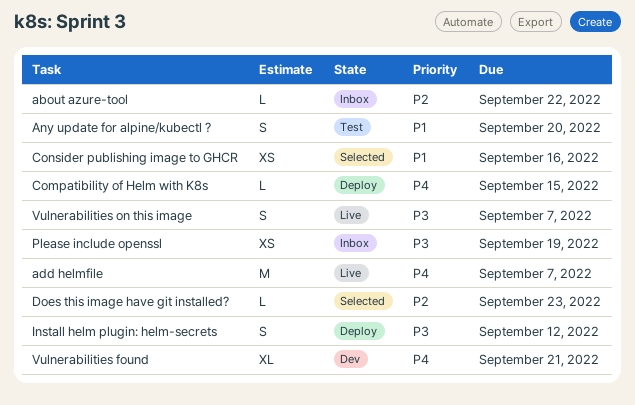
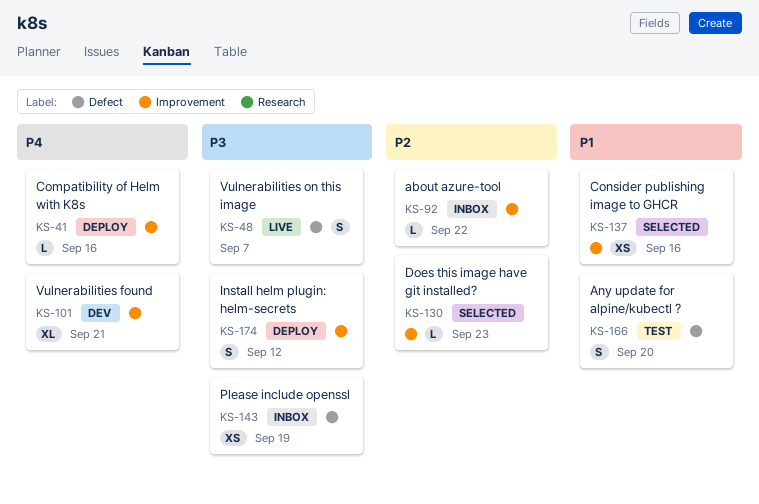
add helmfile: present -> none
Compatibility of Helm with K8s, due: Sep 15 -> Sep 16

